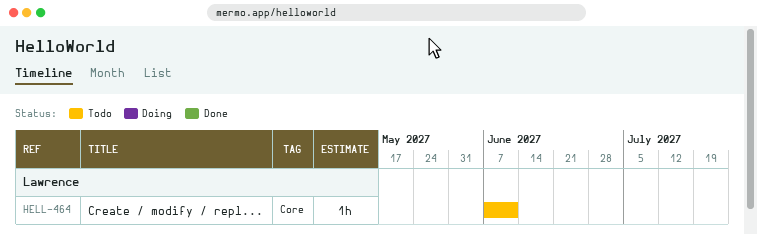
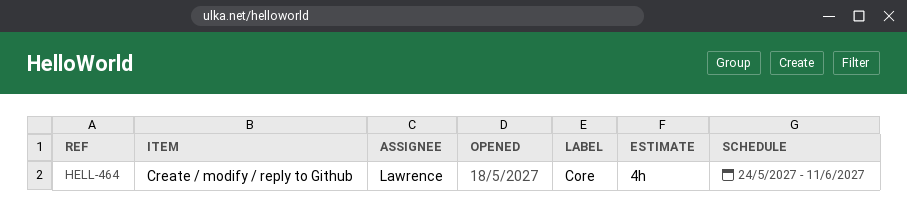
HELL-464, estimate: 1h -> 4h
HELL-464, start: Jun 7 -> May 24

